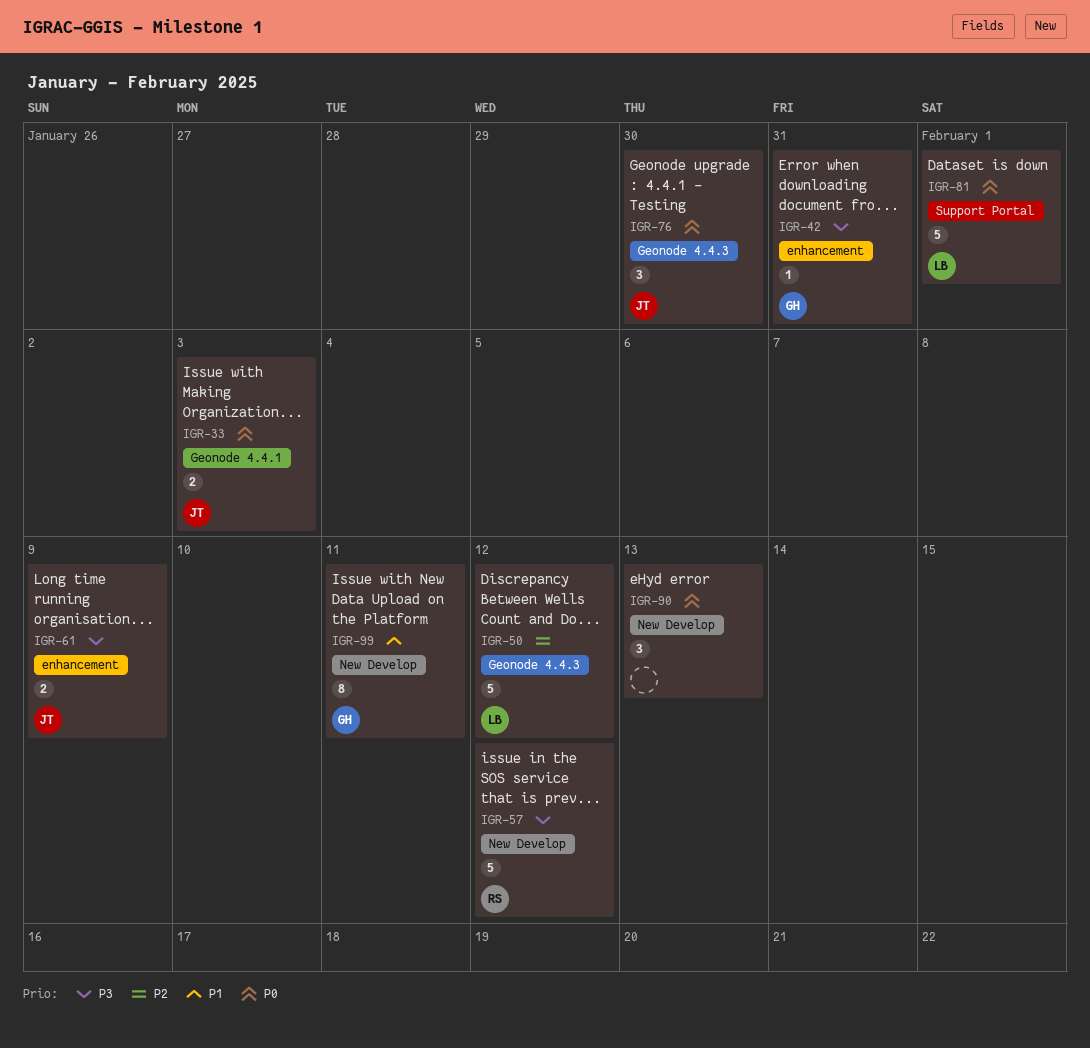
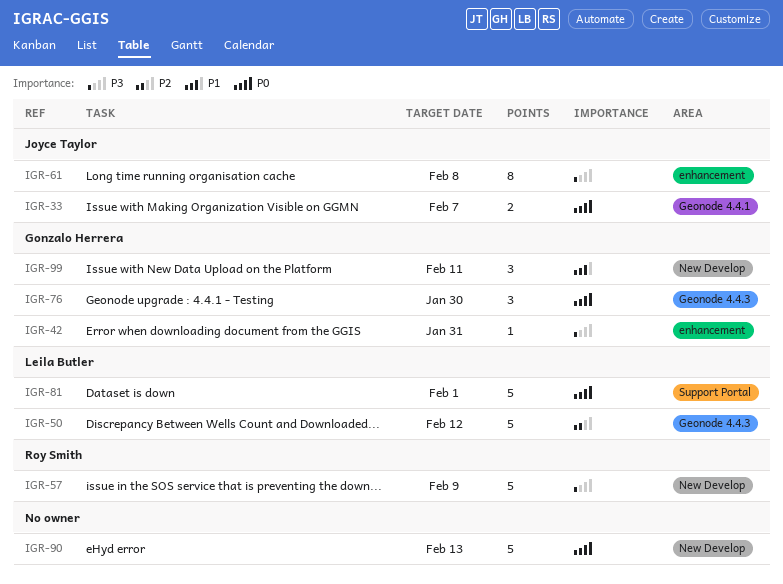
IGR-33, due: Feb 3 -> Feb 7
IGR-57, due: Feb 12 -> Feb 9
IGR-61, estimate: 2 -> 8
IGR-61, due: Feb 9 -> Feb 8
IGR-76, owner: Joyce Taylor -> Gonzalo Herrera
IGR-90, estimate: 3 -> 5
IGR-99, estimate: 8 -> 3

